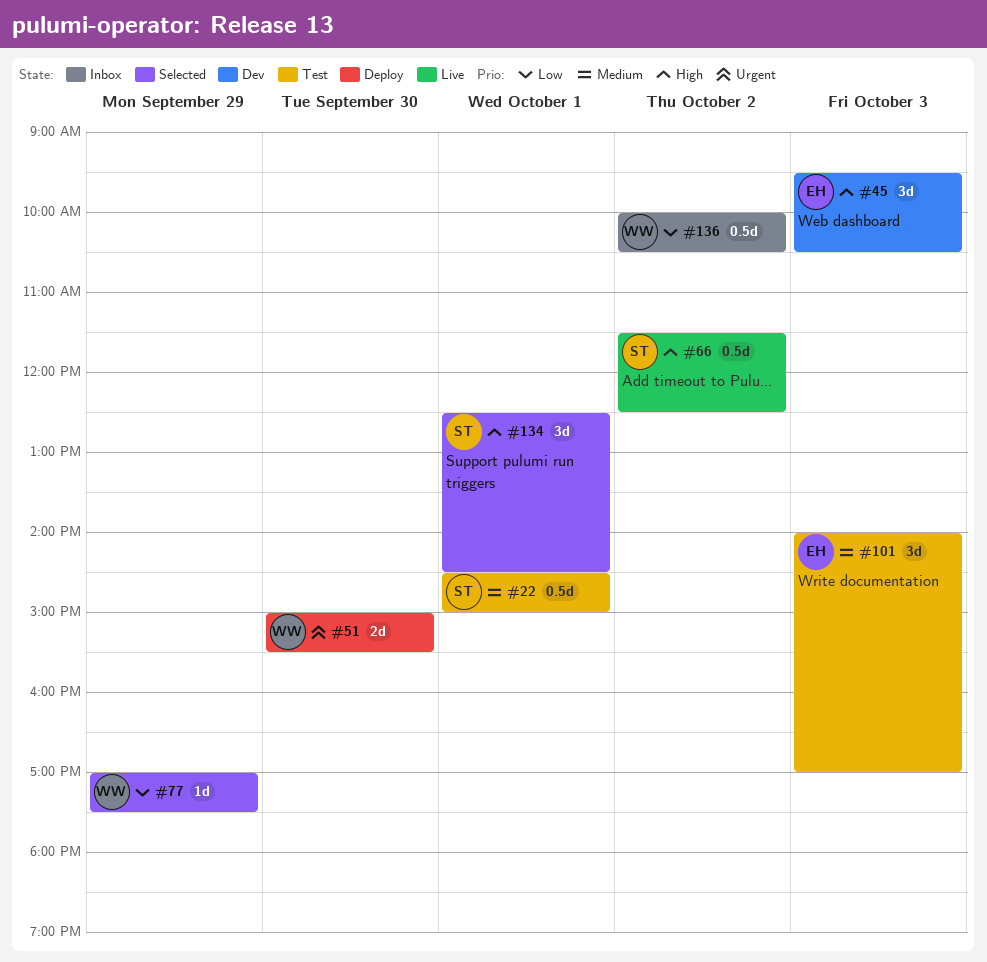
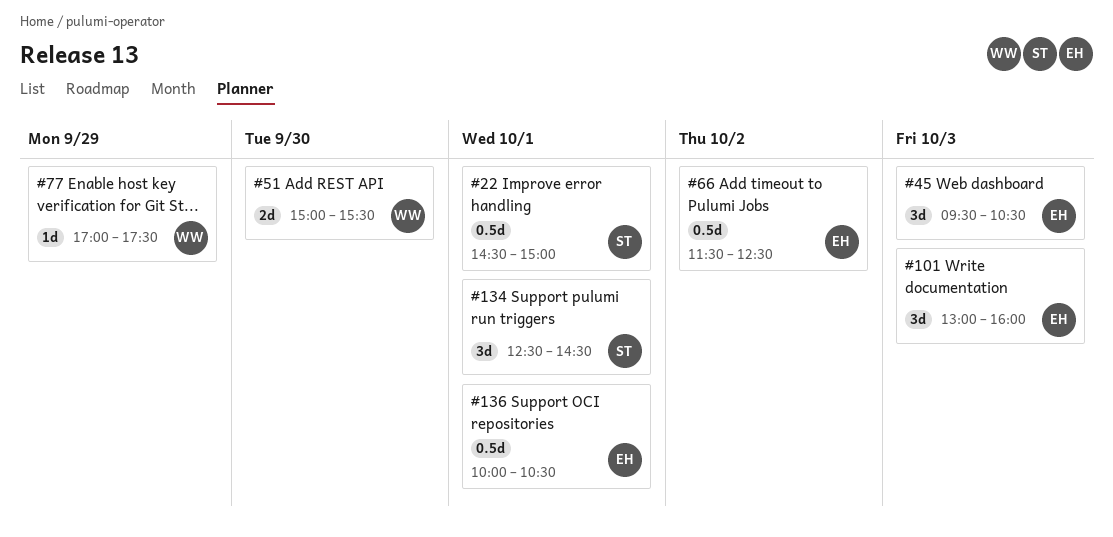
#66, owner: ST -> EH
#101, begins: 14:00 -> 13:00
#101, ends: 17:00 -> 16:00
#136, owner: WW -> EH
#136, day: Oct 2 -> Oct 1

